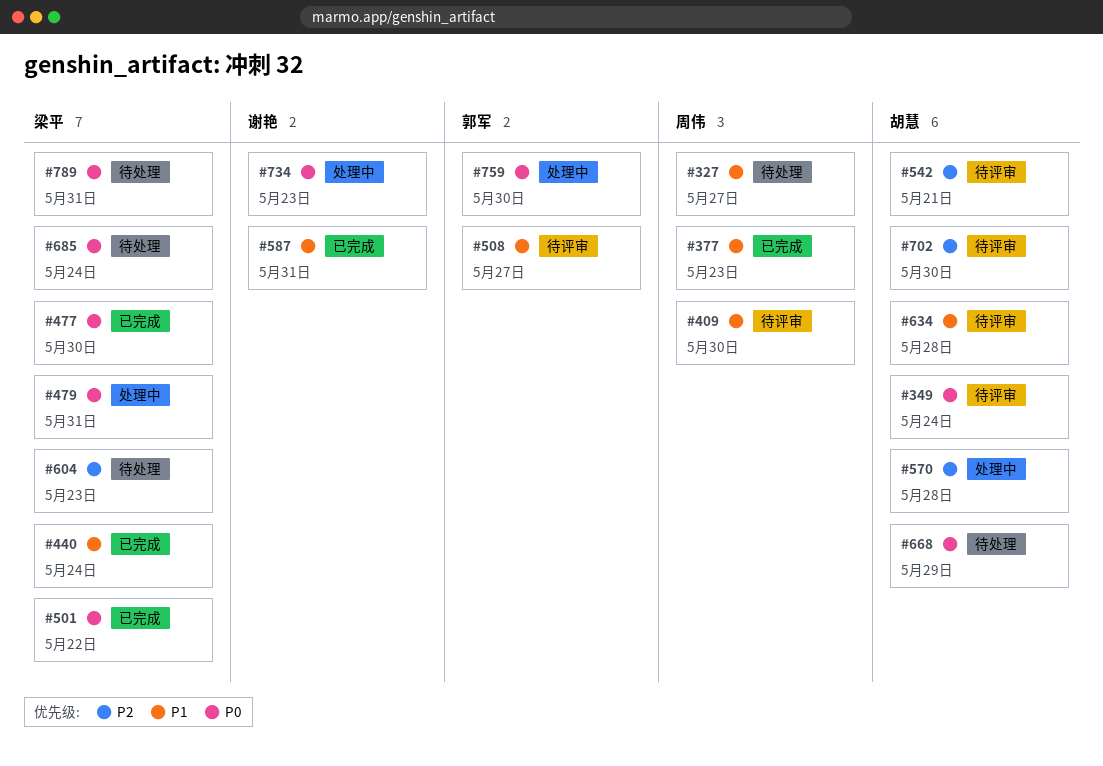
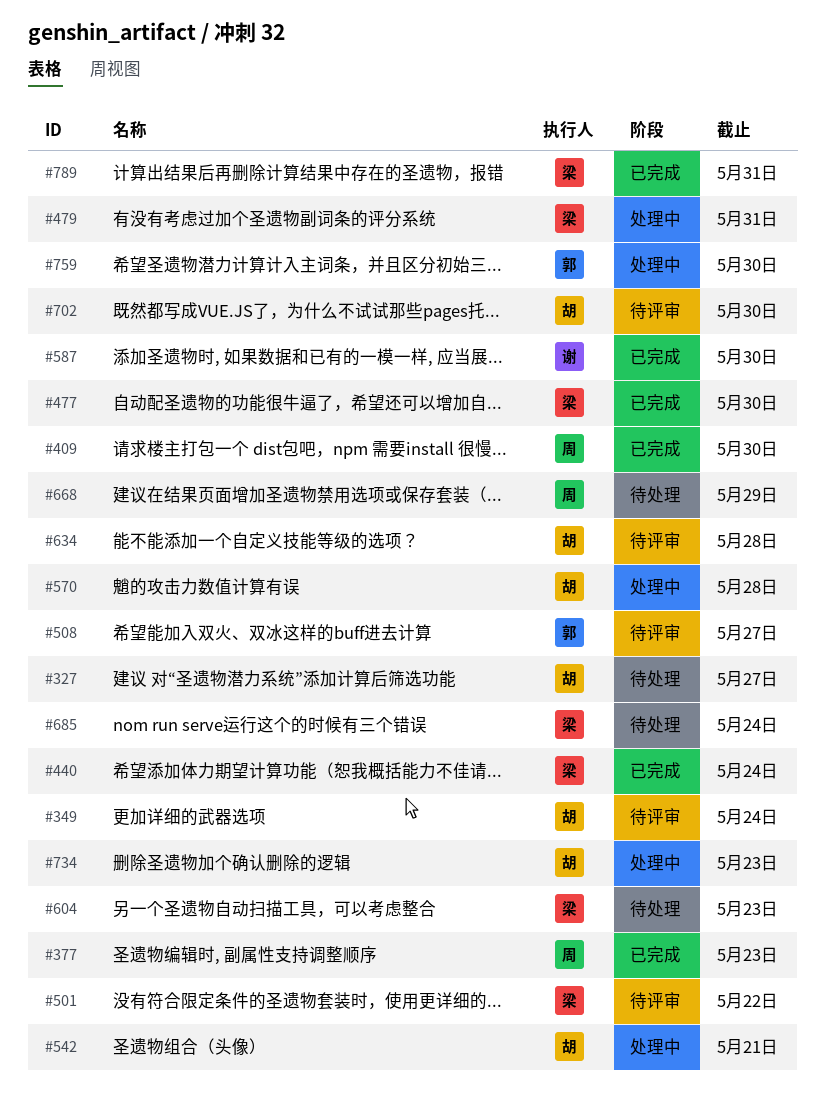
#327, owner: 周伟 -> 胡慧
#409, status: 待评审 -> 已完成
#501, status: 已完成 -> 待评审
#542, status: 待评审 -> 处理中
#587, due: May 31 -> May 30
#668, owner: 胡慧 -> 周伟
#734, owner: 谢艳 -> 胡慧
#789, status: 待处理 -> 已完成

